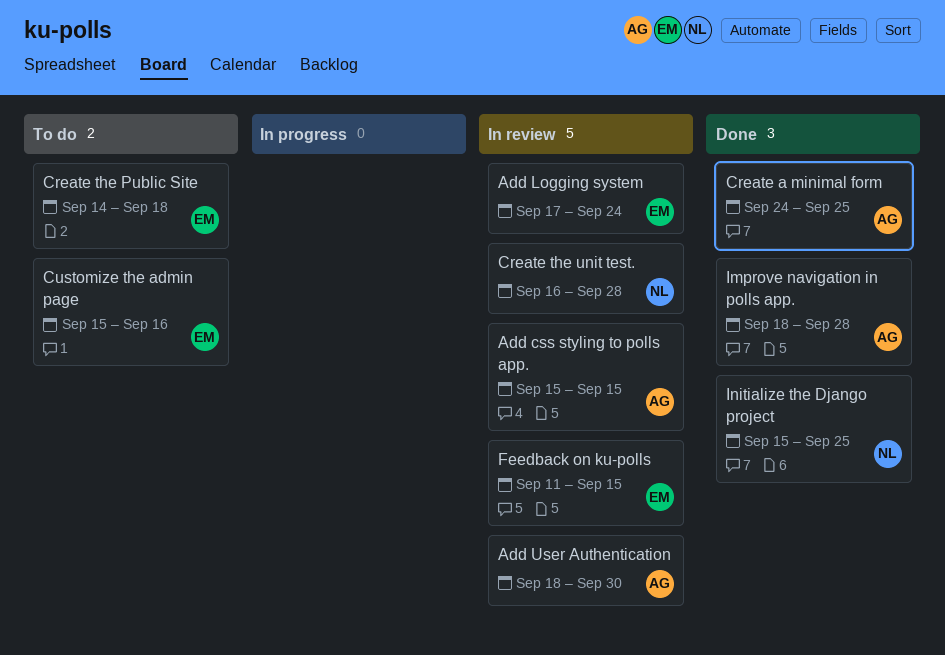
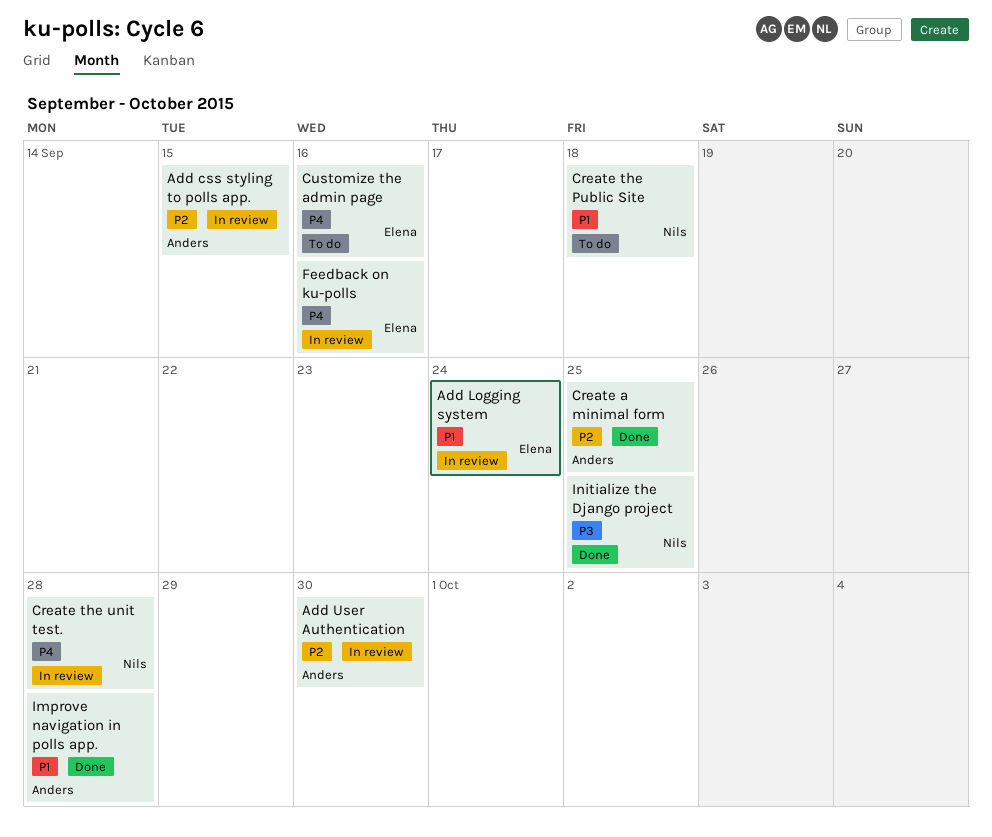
Create the Public Site, owner: Elena -> Nils
Feedback on ku-polls, due: Sep 15 -> Sep 16

